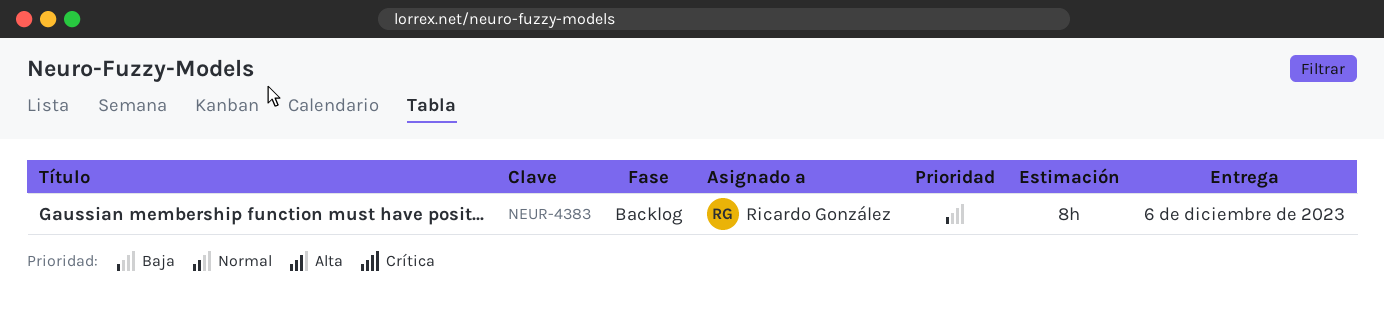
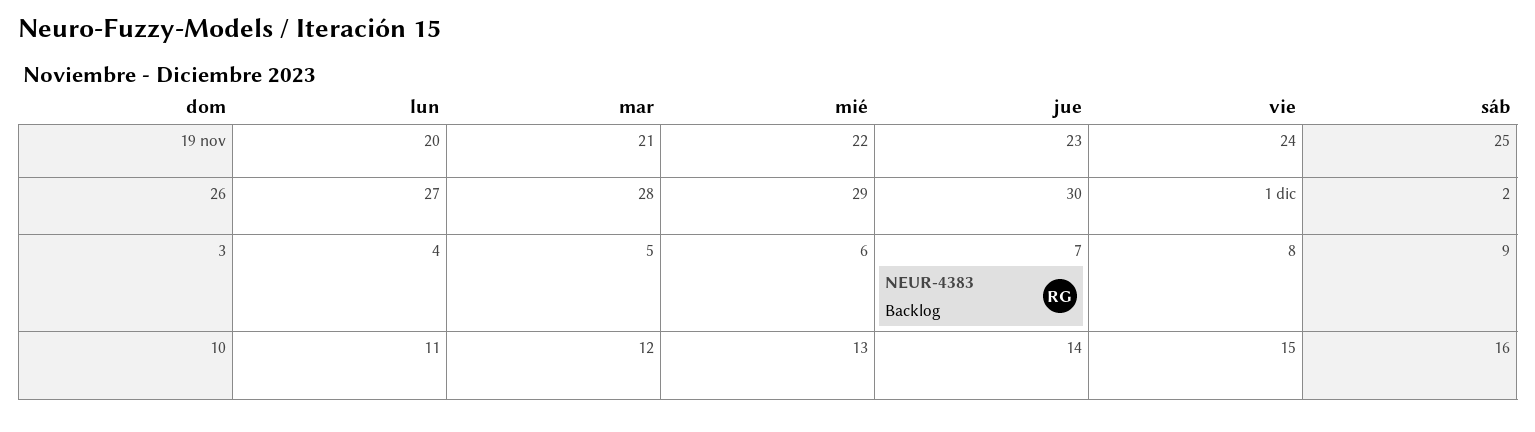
NEUR-4383, due: Dec 6 -> Dec 7

